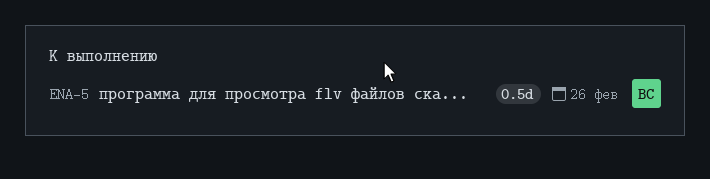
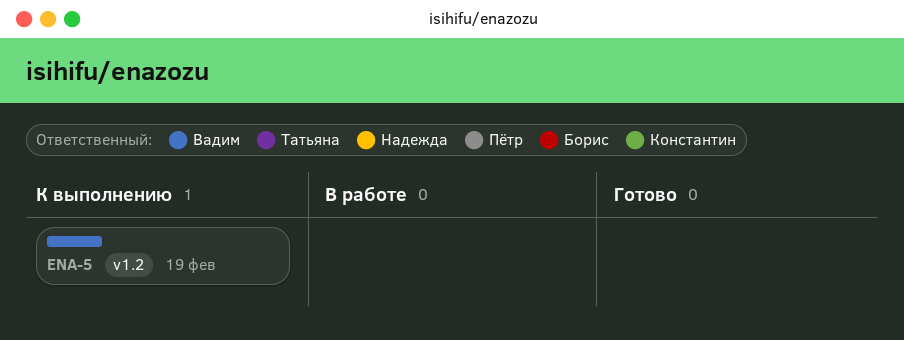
ENA-5, due: Feb 26 -> Feb 19

